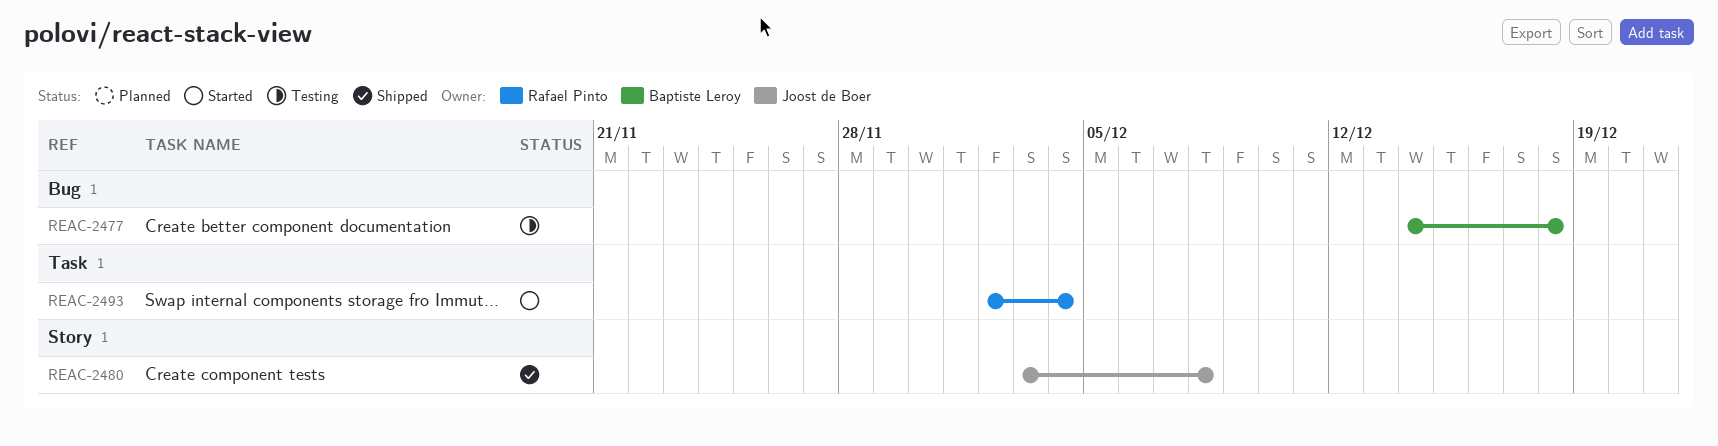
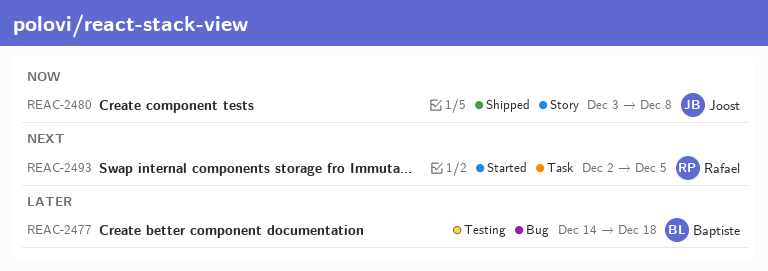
REAC-2493, due: Dec 4 -> Dec 5

